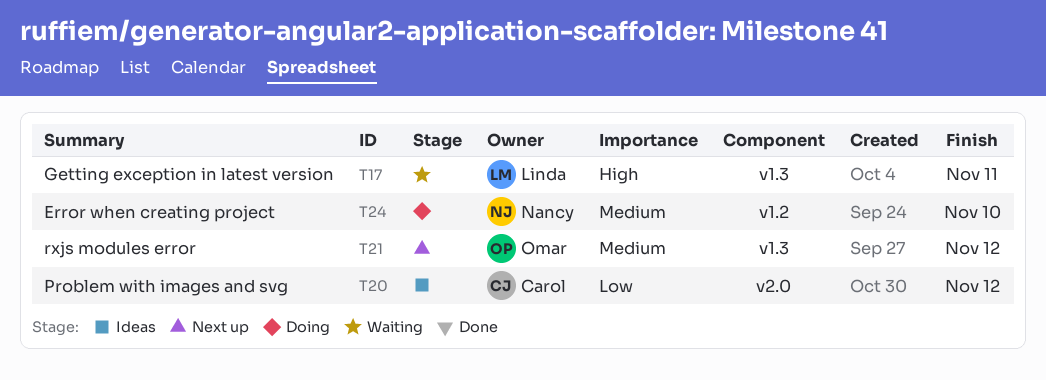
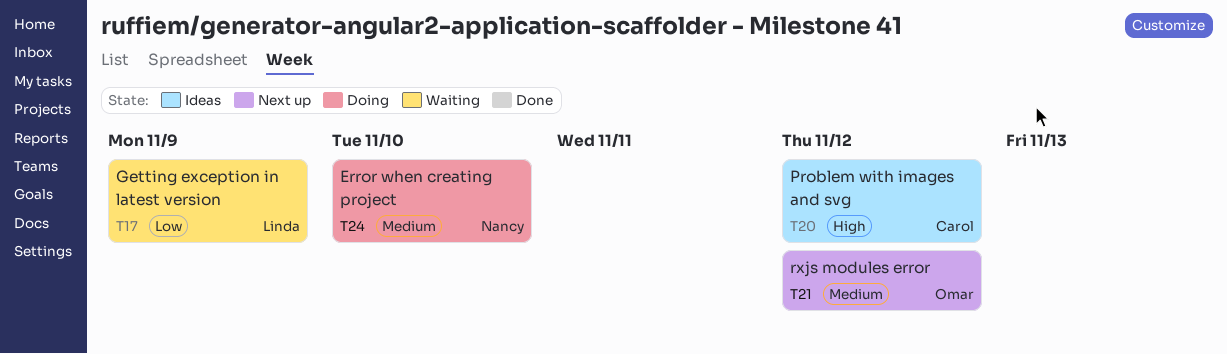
T17, priority: High -> Low
T17, due: Nov 11 -> Nov 9
T20, priority: Low -> High

